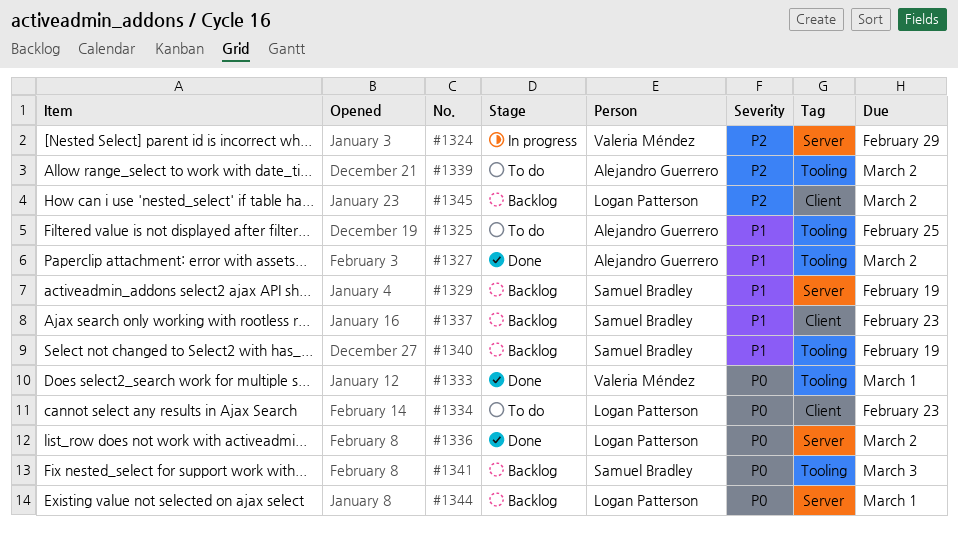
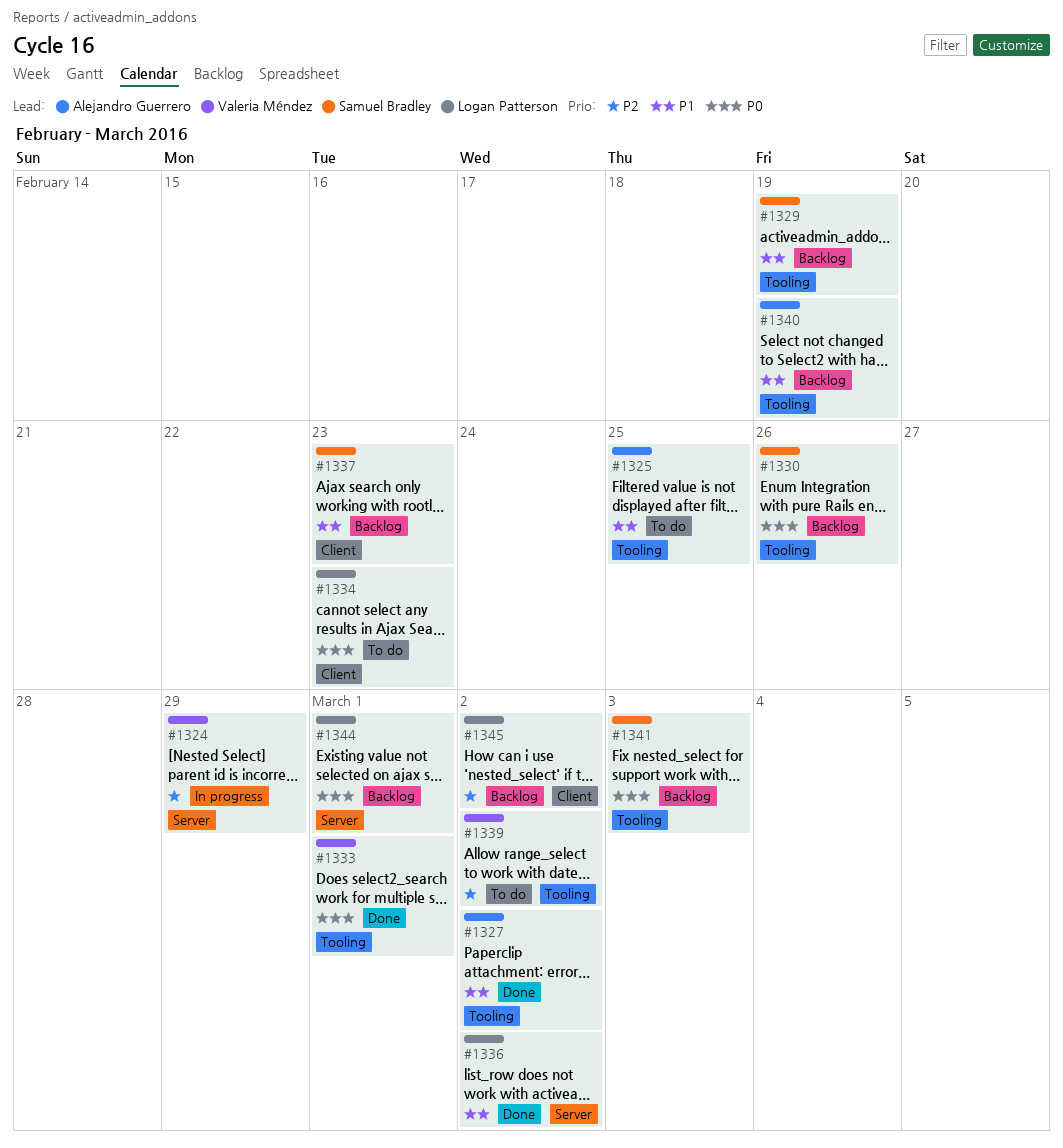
#1329, label: Server -> Tooling
#1330: none -> present
#1336, priority: P0 -> P1
#1339, owner: Alejandro Guerrero -> Valeria Méndez
#1340, owner: Samuel Bradley -> Alejandro Guerrero

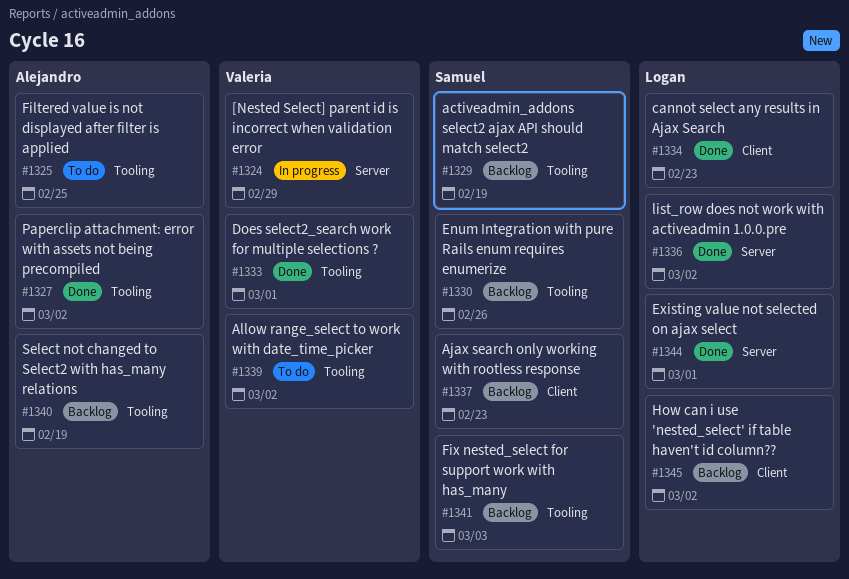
#1334, status: To do -> Done
#1344, status: Backlog -> Done

